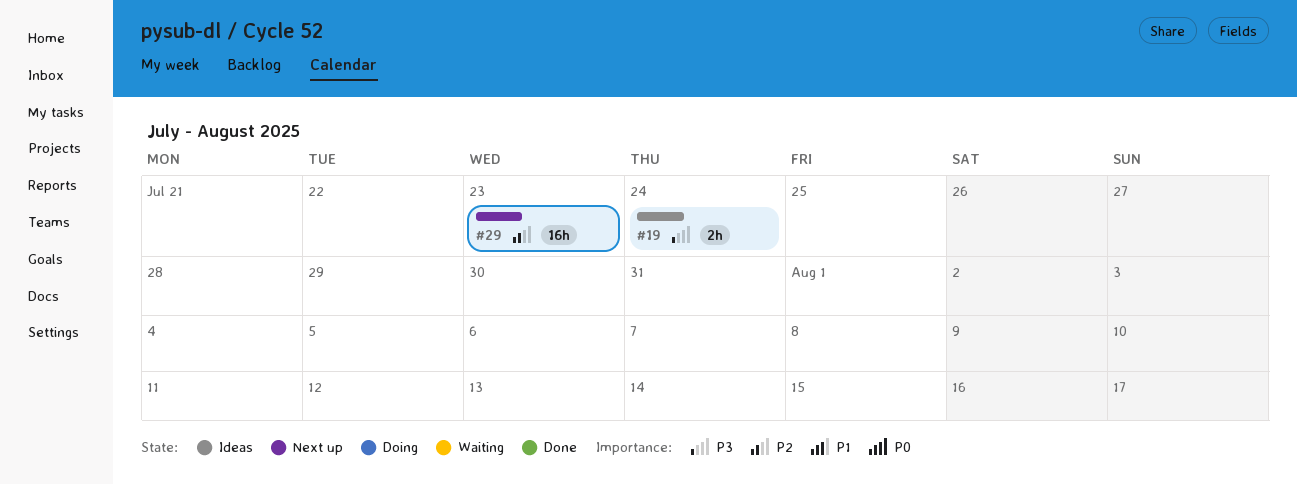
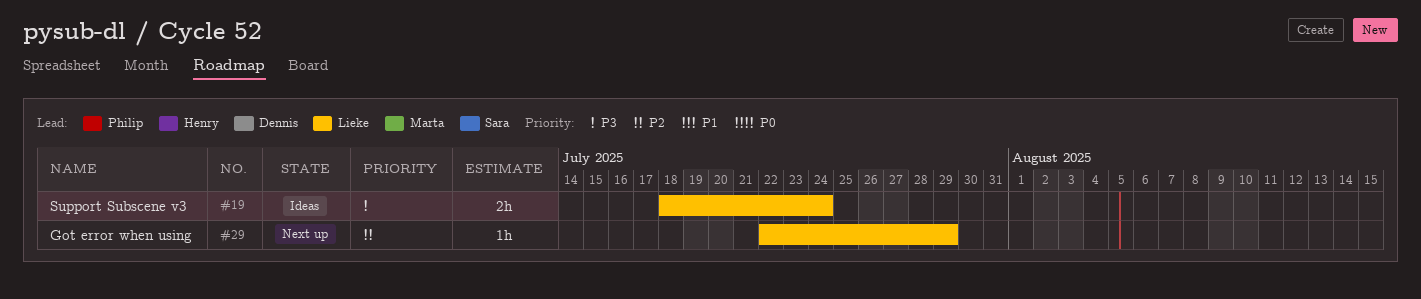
#29, estimate: 16h -> 1h
#29, due: Jul 23 -> Jul 29

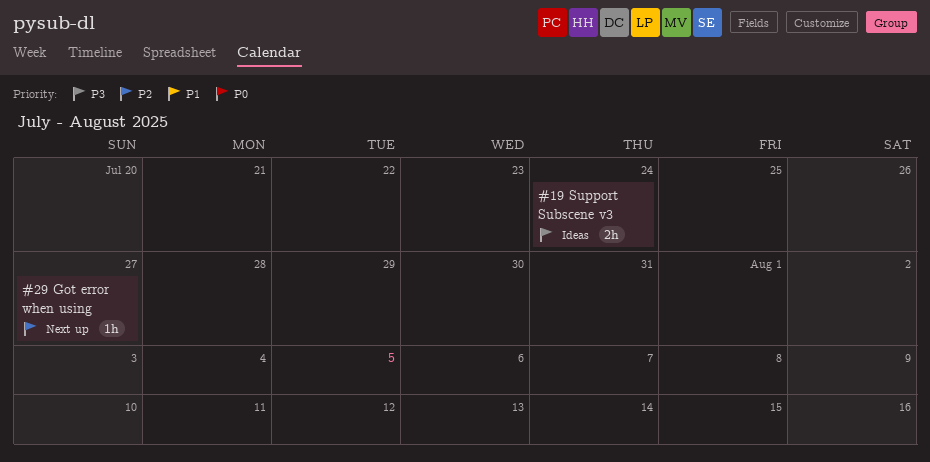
#29, due: Jul 29 -> Jul 27

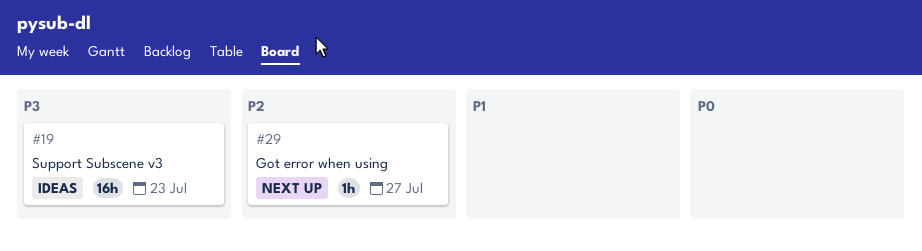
#19, estimate: 2h -> 16h
#19, due: Jul 24 -> Jul 23

